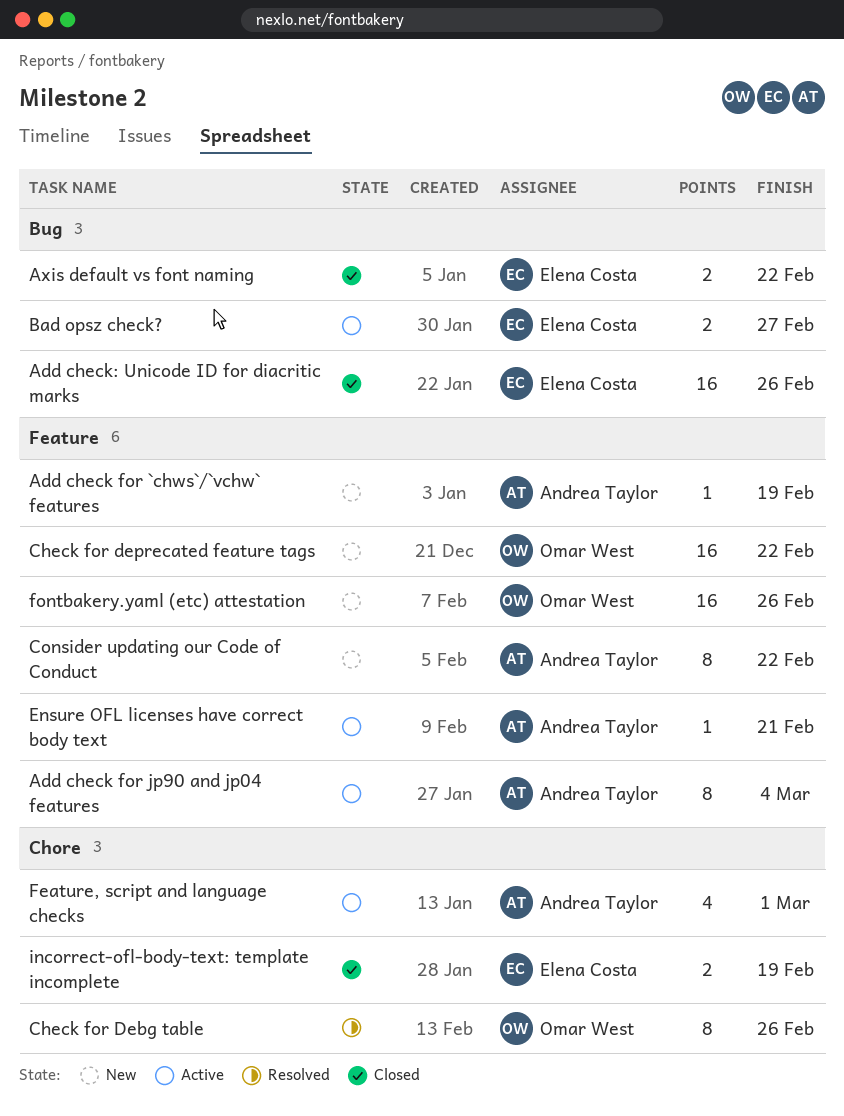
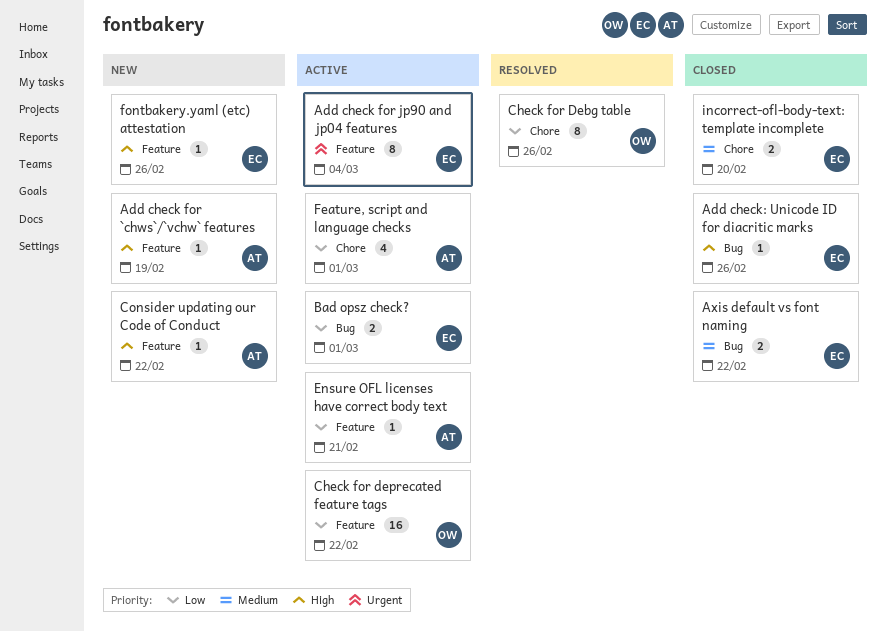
Add check for jp90 and jp04 features, owner: Andrea Taylor -> Elena Costa
Add check: Unicode ID for diacritic marks, estimate: 16 -> 1
Bad opsz check?, due: Feb 27 -> Mar 1
Check for deprecated feature tags, status: New -> Active
Consider updating our Code of Conduct, estimate: 8 -> 1
fontbakery.yaml (etc) attestation, owner: Omar West -> Elena Costa
fontbakery.yaml (etc) attestation, estimate: 16 -> 1
incorrect-ofl-body-text: template incomplete, due: Feb 19 -> Feb 20

